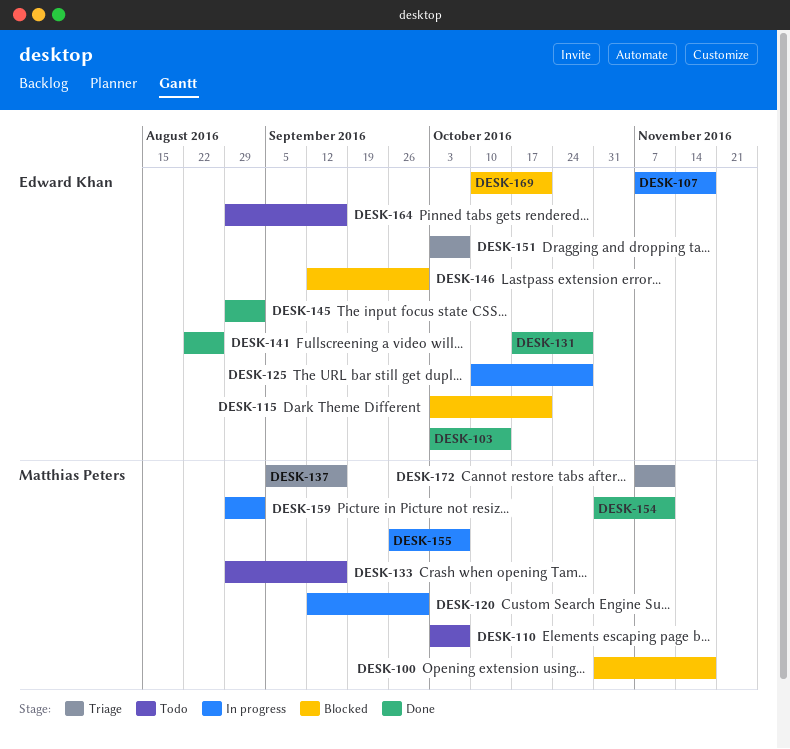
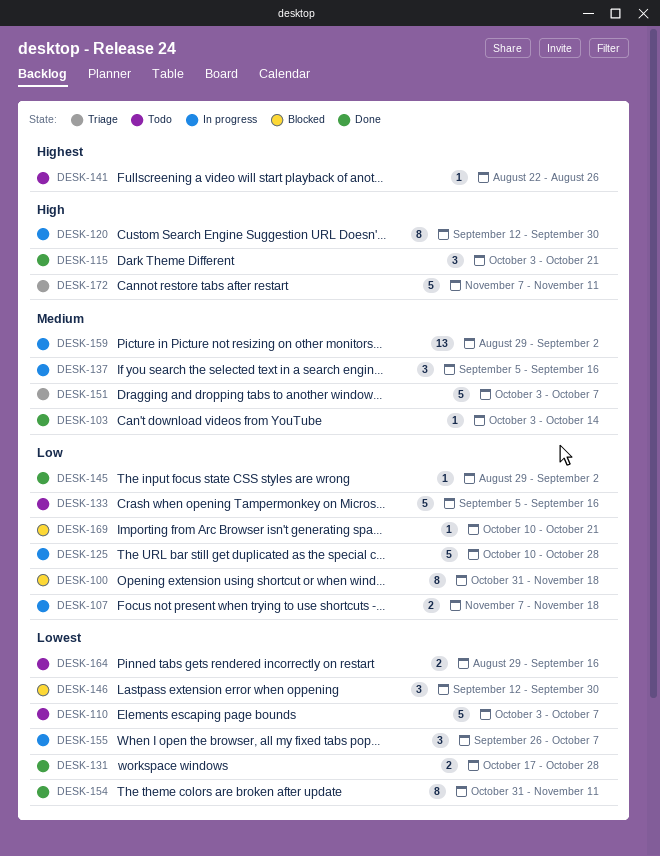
DESK-115, status: Blocked -> Done
DESK-133, start: Aug 29 -> Sep 5
DESK-137, status: Triage -> In progress
DESK-141, status: Done -> Todo

